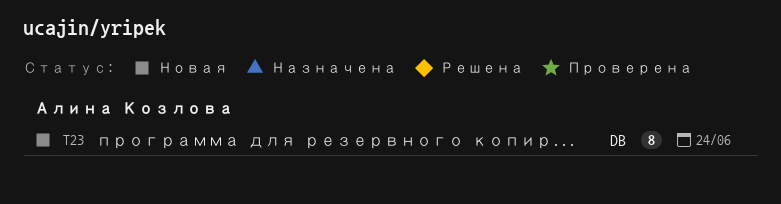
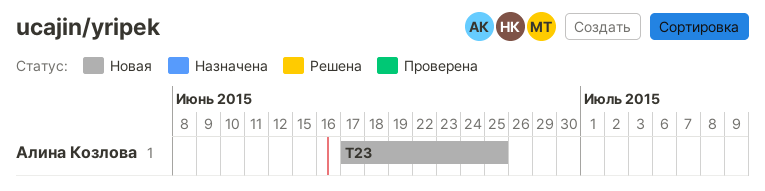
T23, due: Jun 24 -> Jun 25

